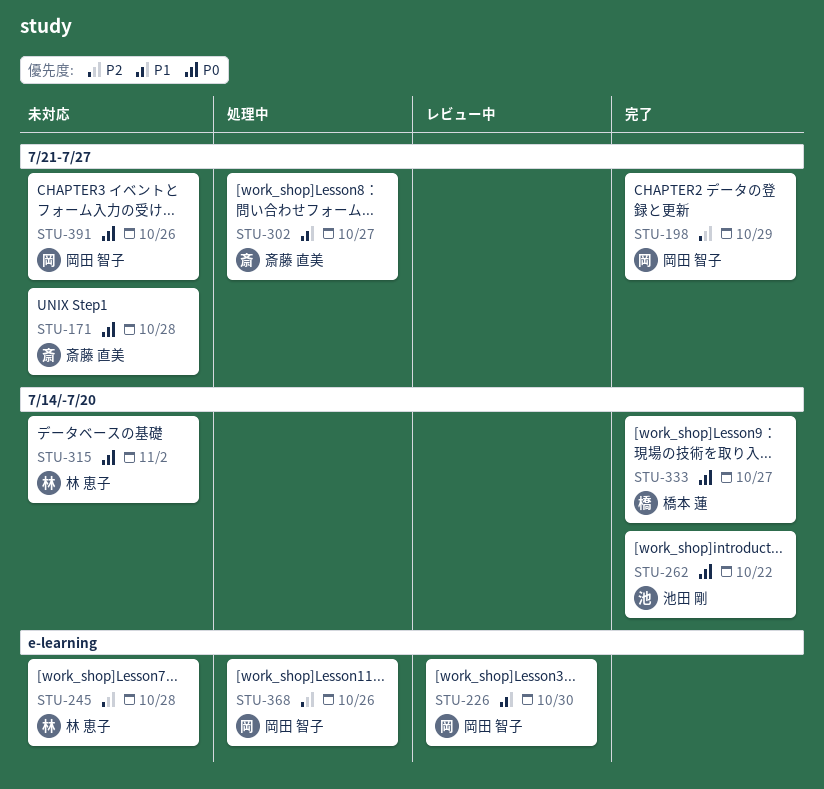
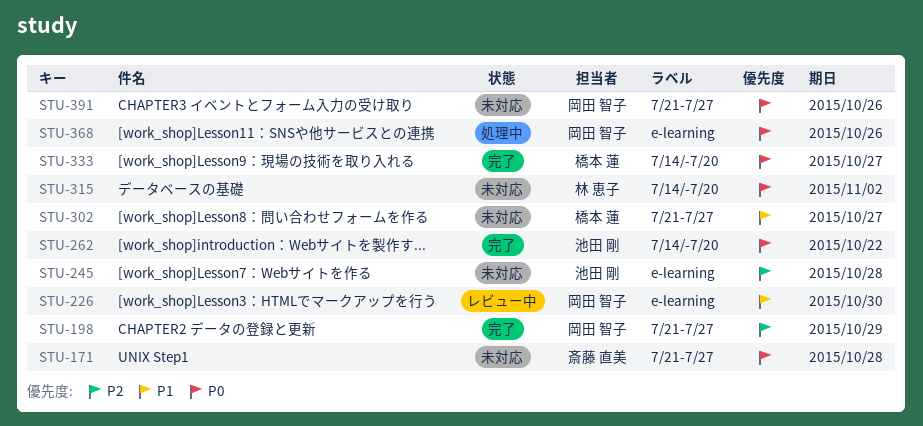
STU-245, owner: 林 恵子 -> 池田 剛
STU-302, status: 処理中 -> 未対応
STU-302, owner: 斎藤 直美 -> 橋本 蓮
STU-368, priority: P2 -> P0

